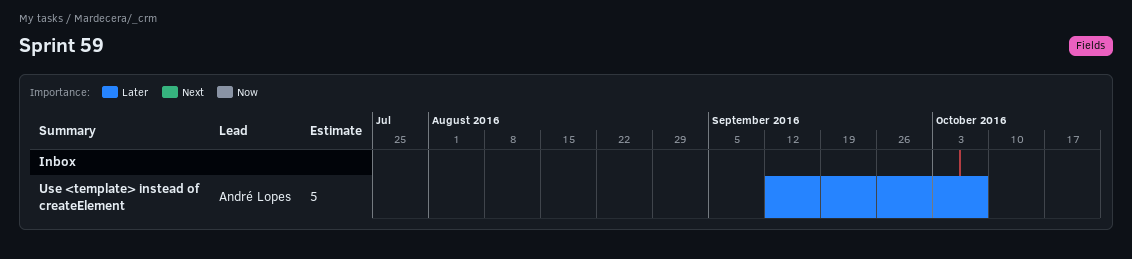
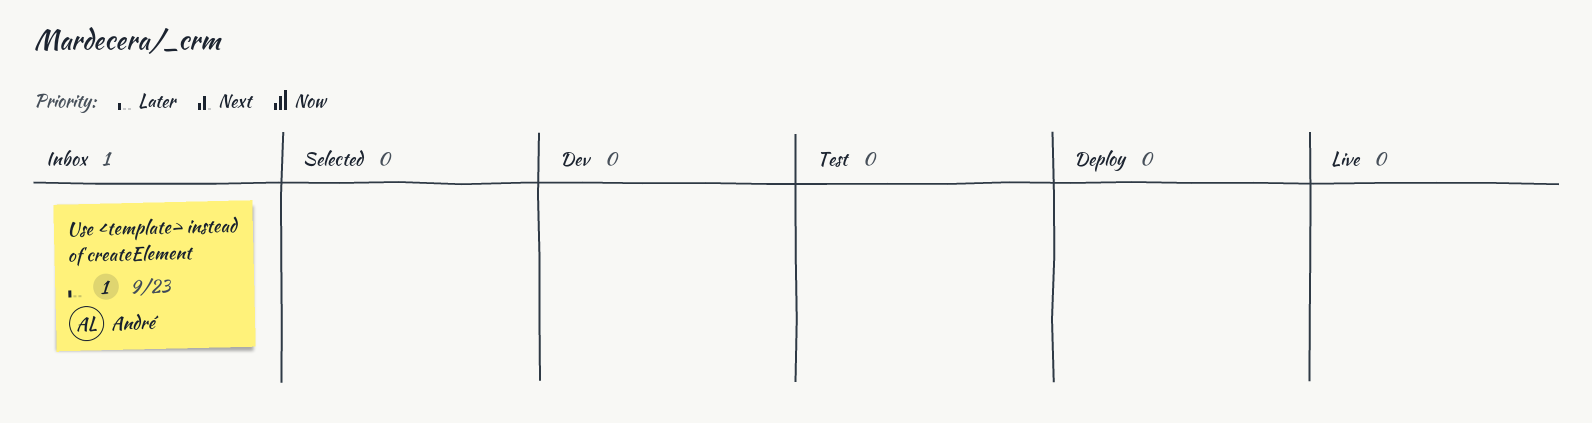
Use <template> instead of createElement, estimate: 5 -> 1
Use <template> instead of createElement, due: Oct 7 -> Sep 23

